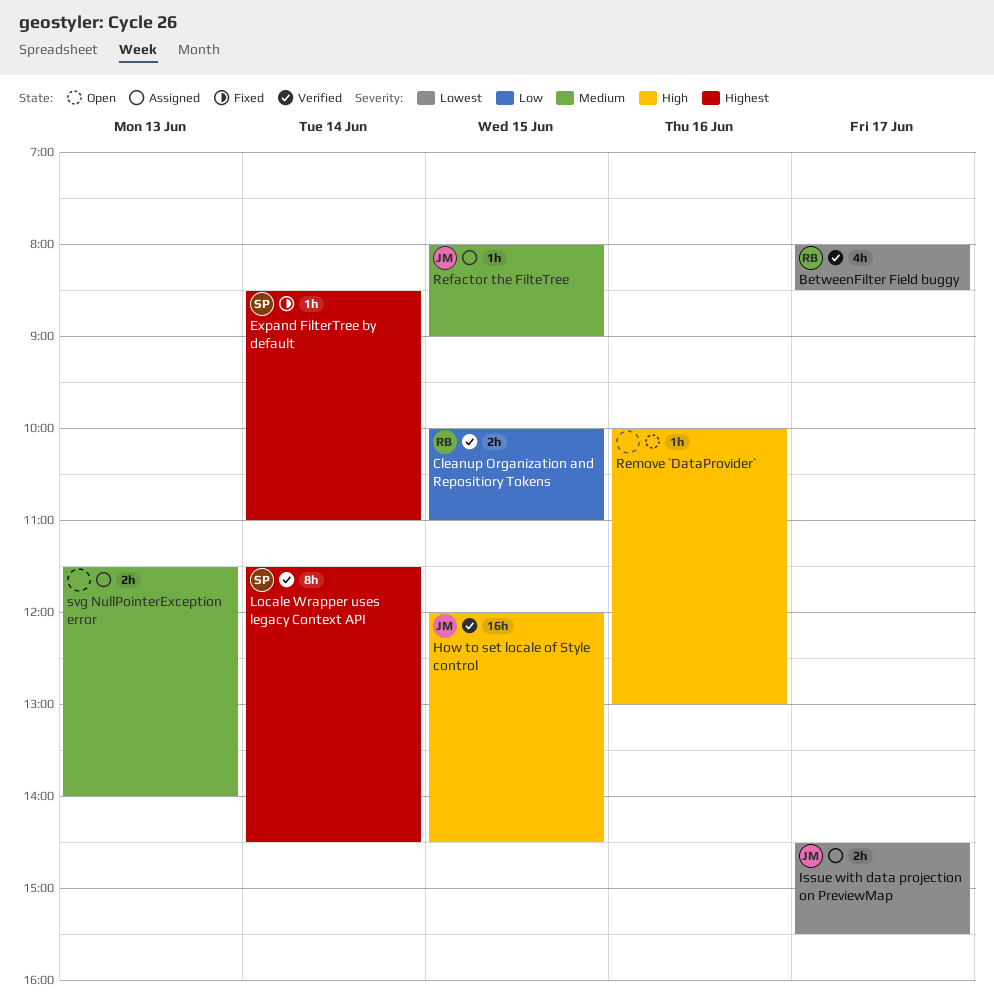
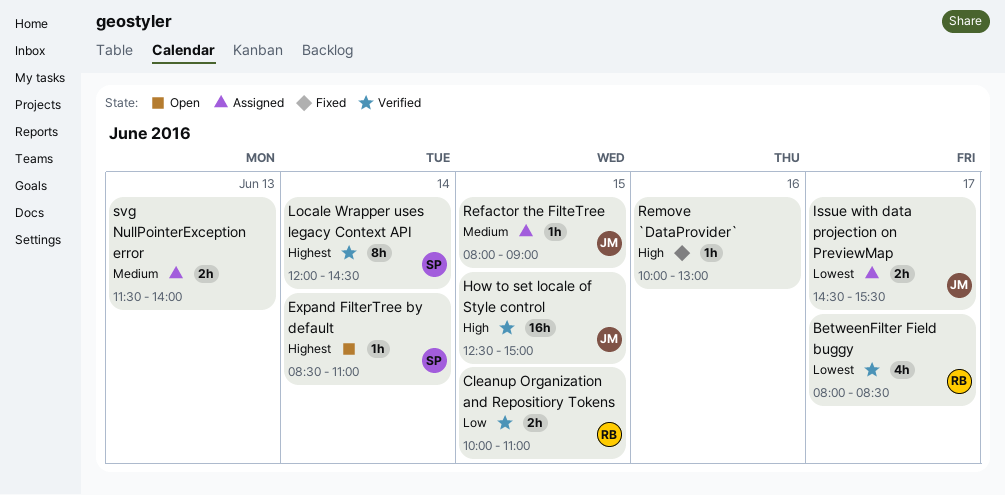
Expand FilterTree by default, status: Fixed -> Open
How to set locale of Style control, begins: 12:00 -> 12:30
How to set locale of Style control, ends: 14:30 -> 15:00
Locale Wrapper uses legacy Context API, begins: 11:30 -> 12:00
Remove `DataProvider`, status: Open -> Fixed

